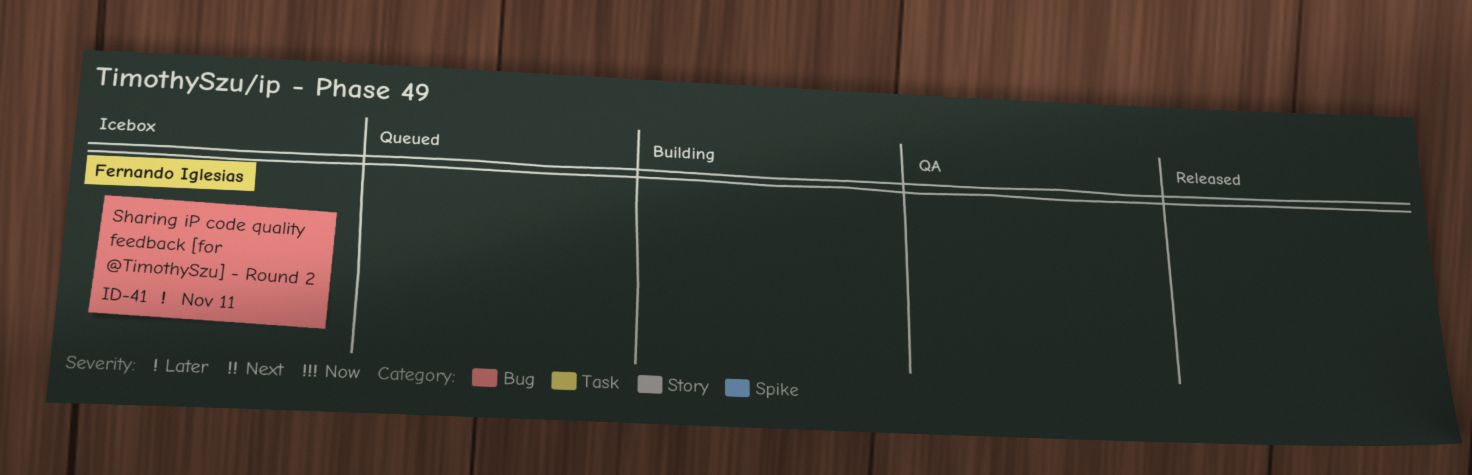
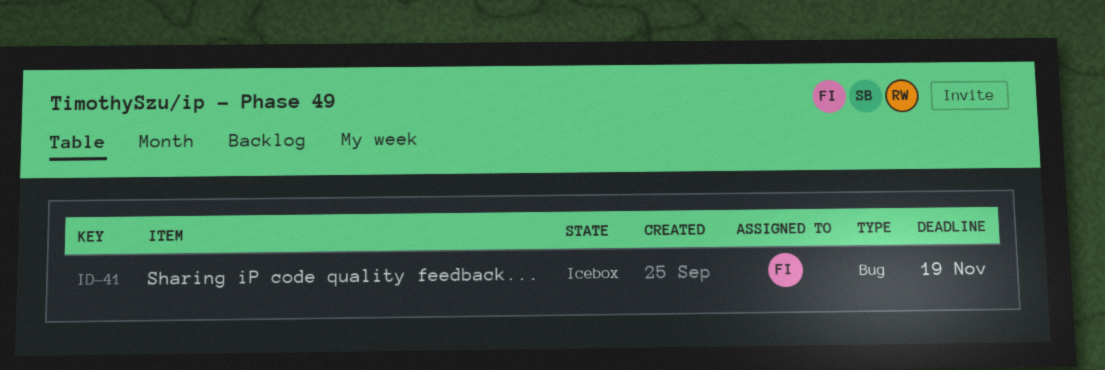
ID-41, due: Nov 11 -> Nov 19

